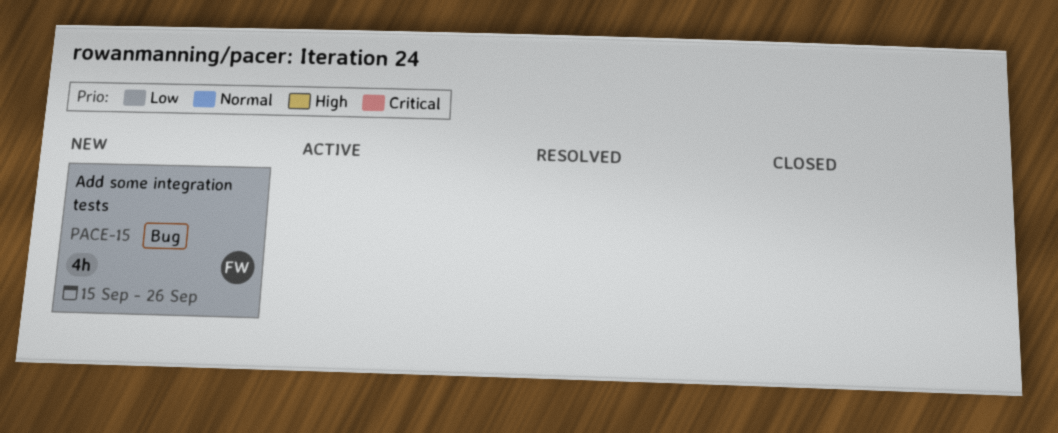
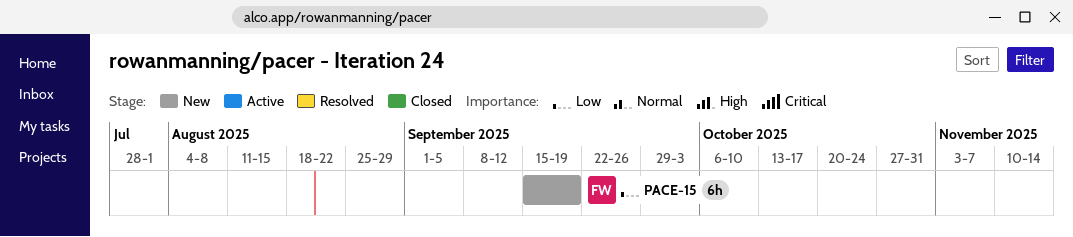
PACE-15, estimate: 4h -> 6h
PACE-15, due: Sep 26 -> Sep 19

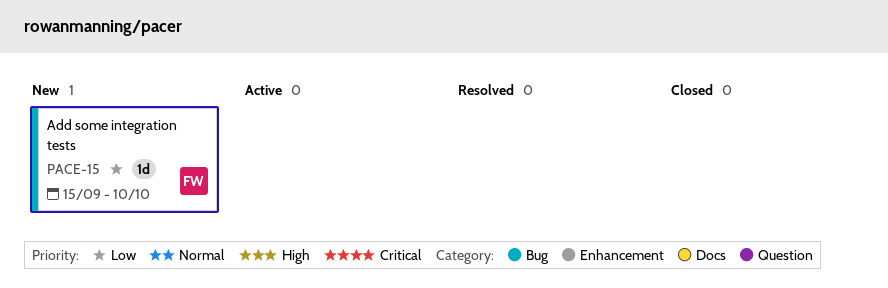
PACE-15, estimate: 6h -> 1d
PACE-15, due: Sep 19 -> Oct 10

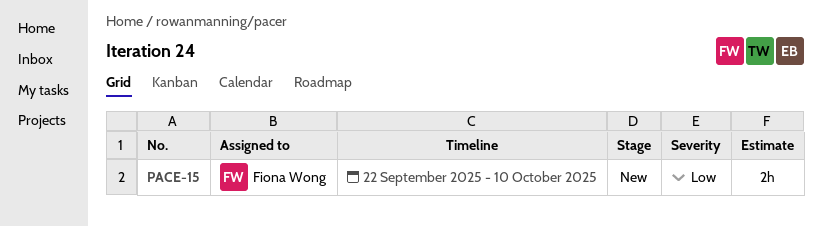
PACE-15, estimate: 1d -> 2h
PACE-15, start: Sep 15 -> Sep 22

